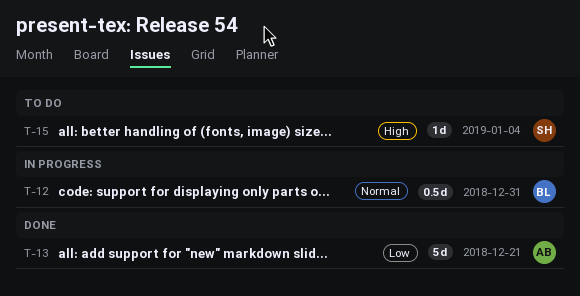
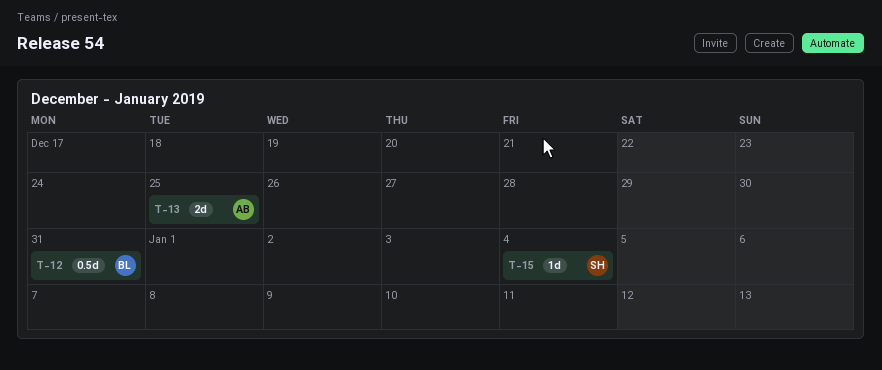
T-13, estimate: 5d -> 2d
T-13, due: Dec 21 -> Dec 25

